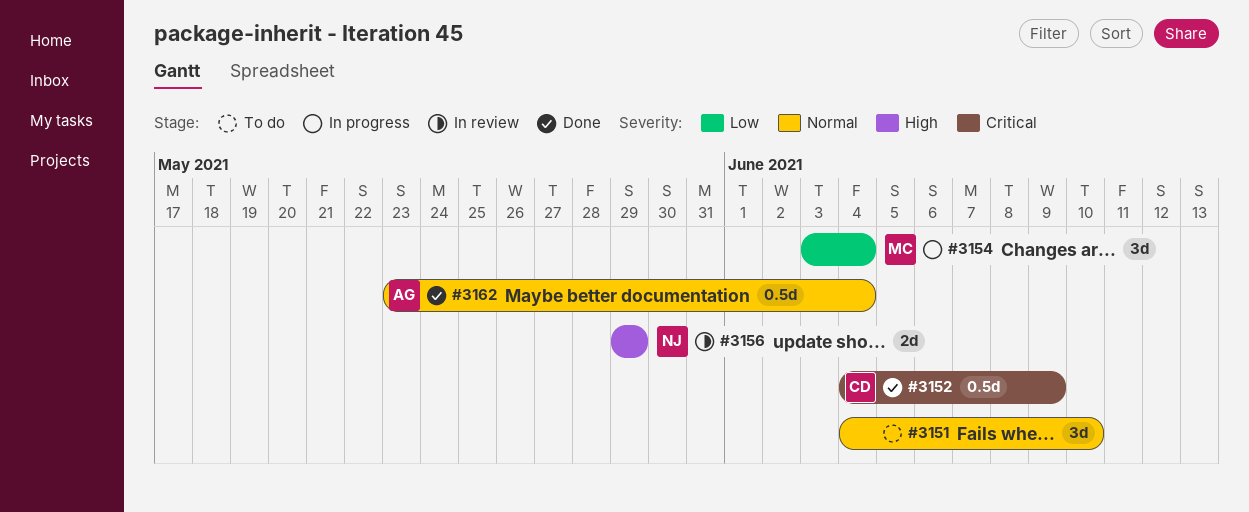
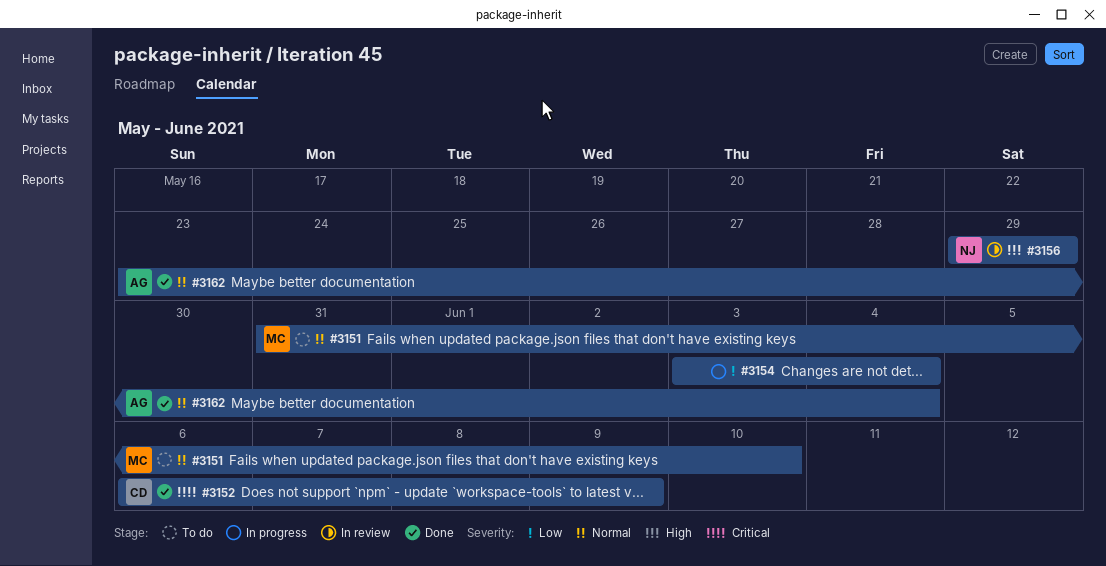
#3151, owner: none -> MC
#3151, start: Jun 4 -> May 31
#3152, start: Jun 4 -> Jun 6
#3154, owner: MC -> none

